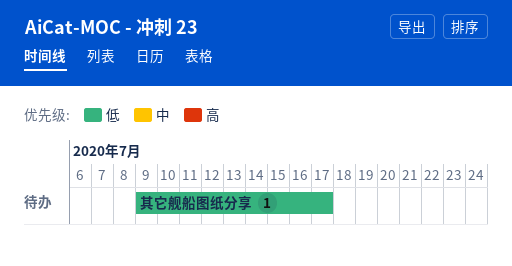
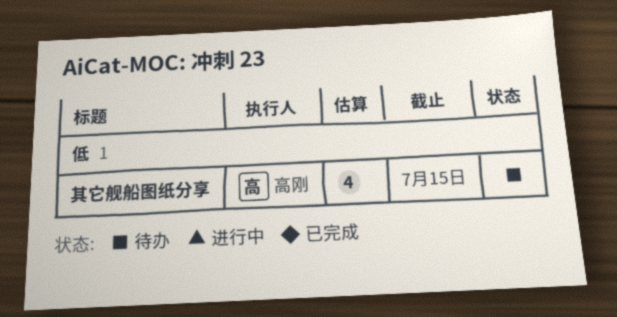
其它舰船图纸分享, estimate: 1 -> 4
其它舰船图纸分享, due: Jul 17 -> Jul 15

